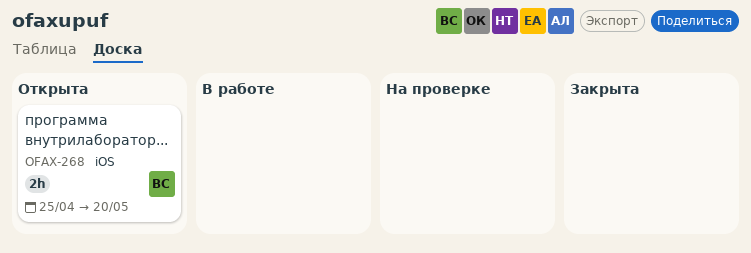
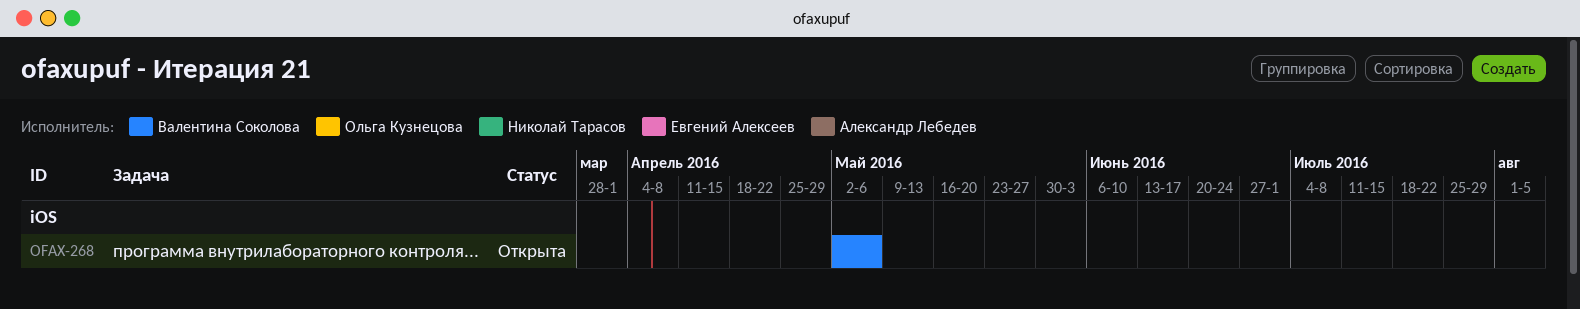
OFAX-268, start: Apr 25 -> May 2
OFAX-268, due: May 20 -> May 6

